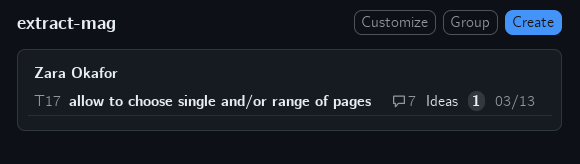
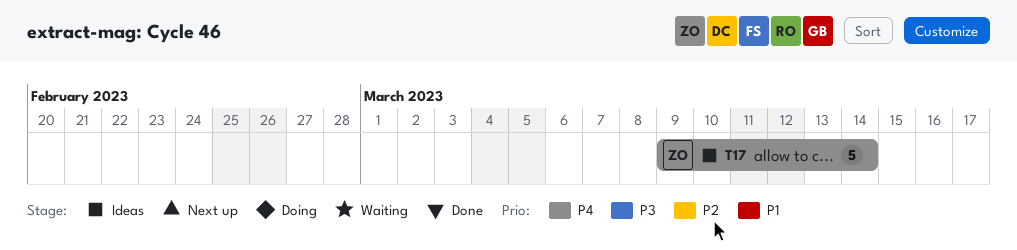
T17, estimate: 1 -> 5
T17, due: Mar 13 -> Mar 14

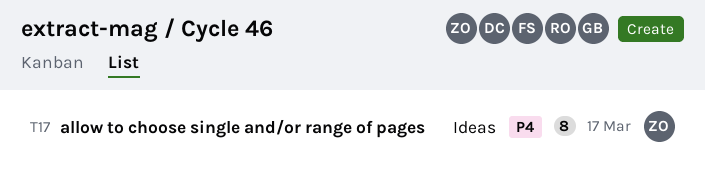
T17, estimate: 5 -> 8
T17, due: Mar 14 -> Mar 17

